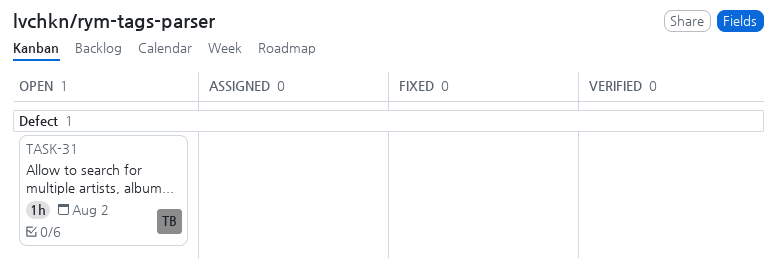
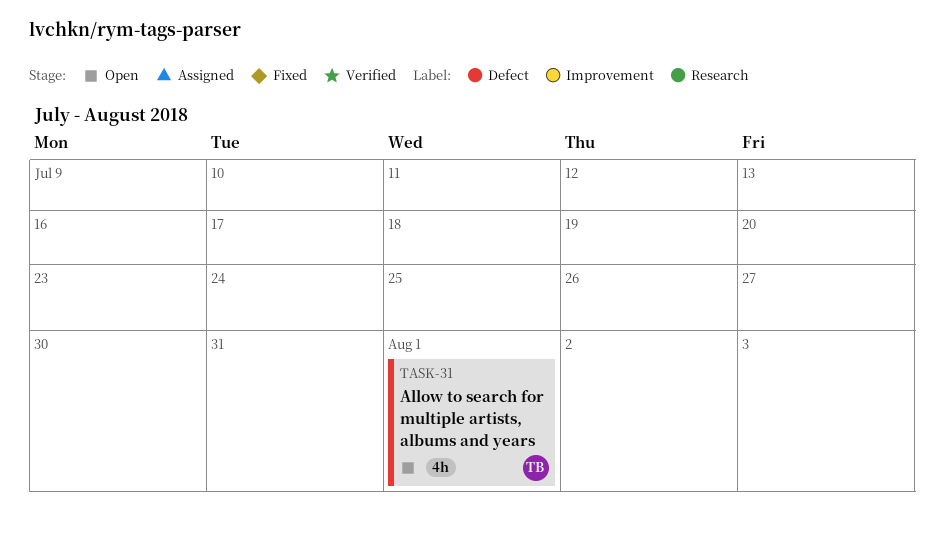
TASK-31, estimate: 1h -> 4h
TASK-31, due: Aug 2 -> Aug 1

